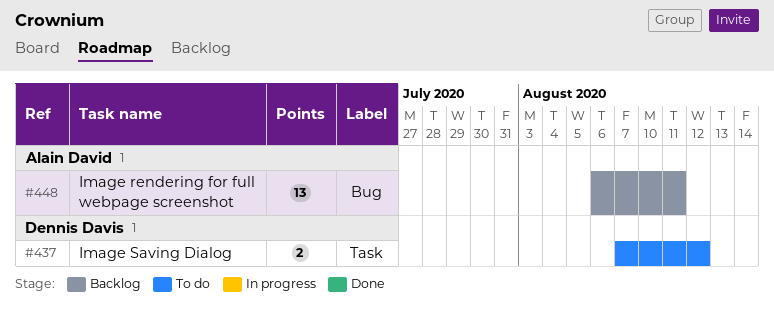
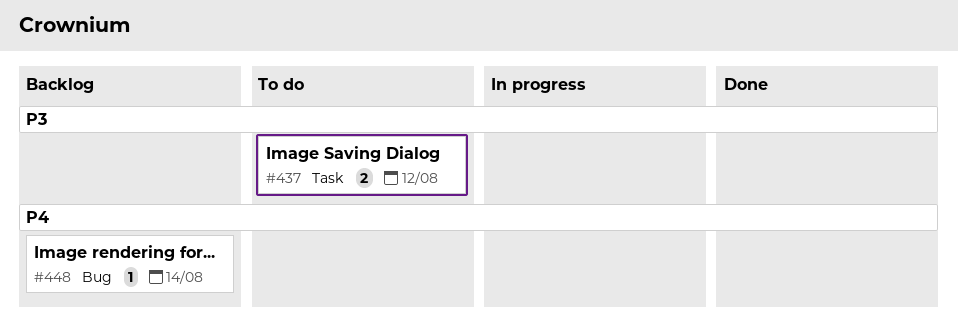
#448, estimate: 13 -> 1
#448, due: Aug 11 -> Aug 14

